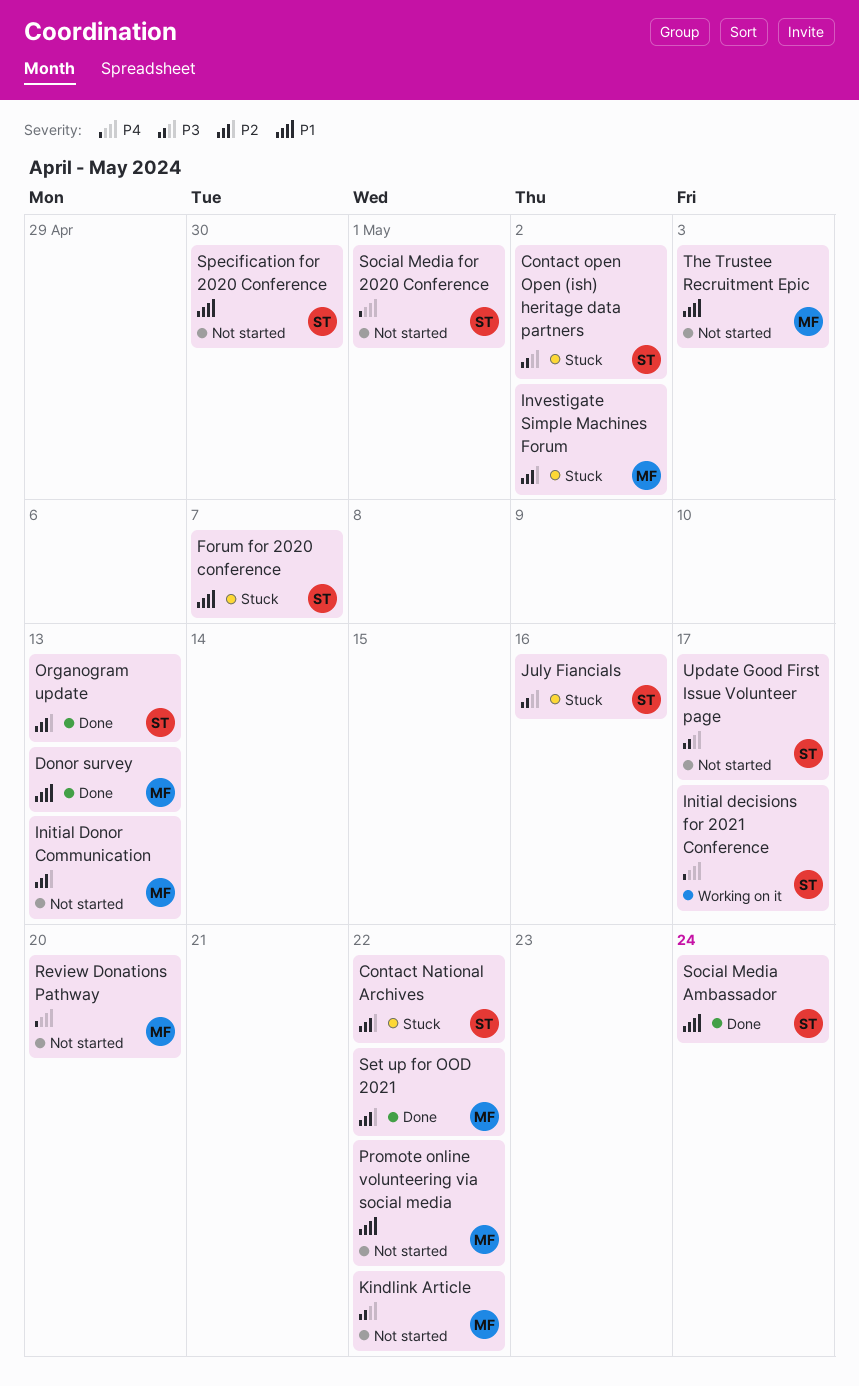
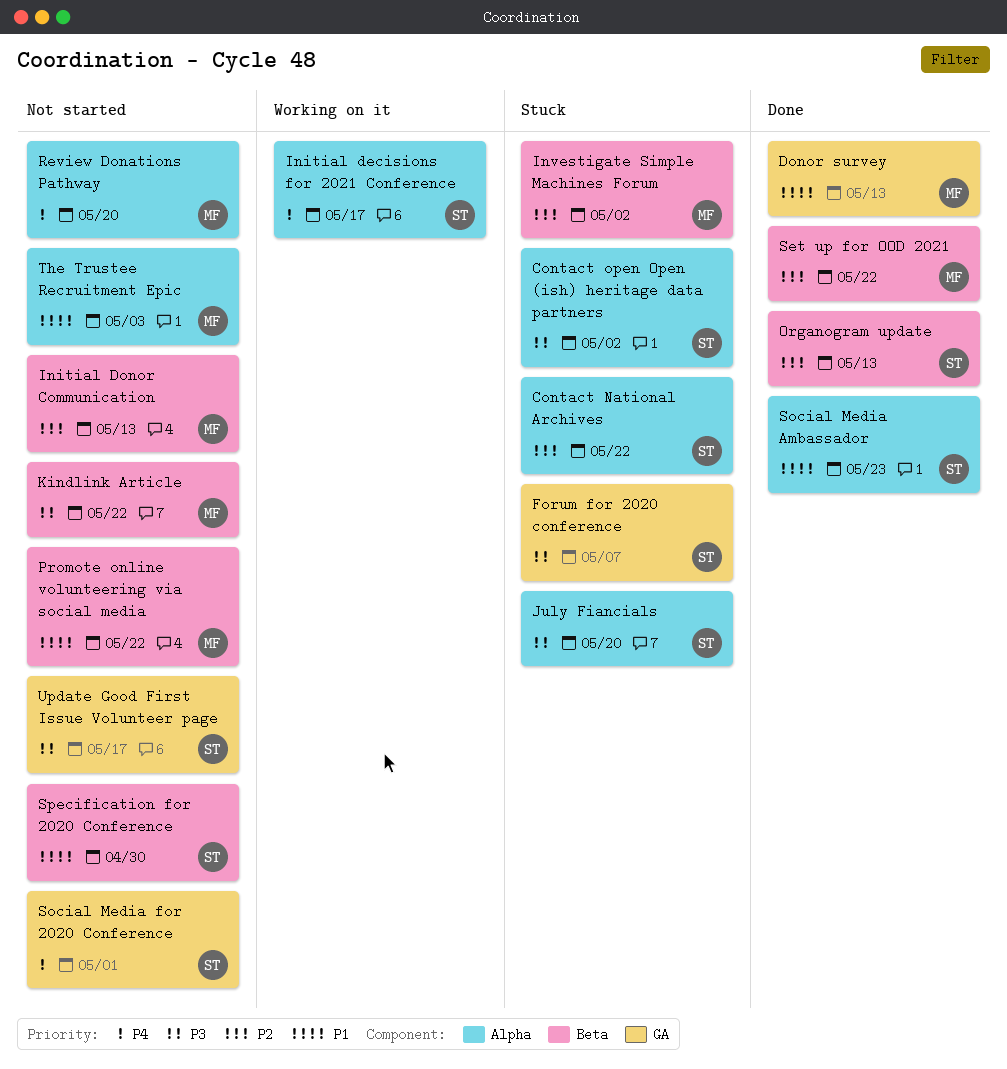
Forum for 2020 conference, priority: P1 -> P3
July Fiancials, due: May 16 -> May 20
Social Media Ambassador, due: May 24 -> May 23

